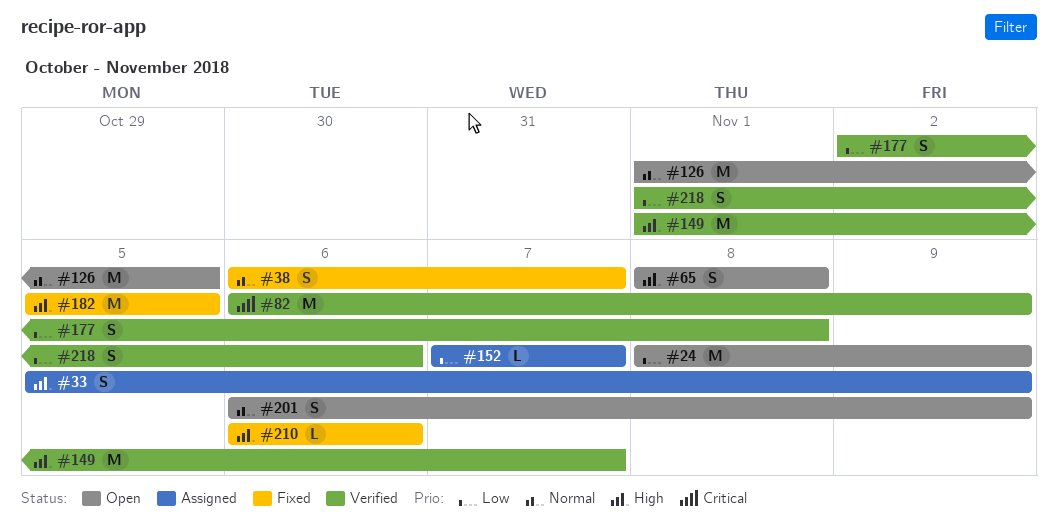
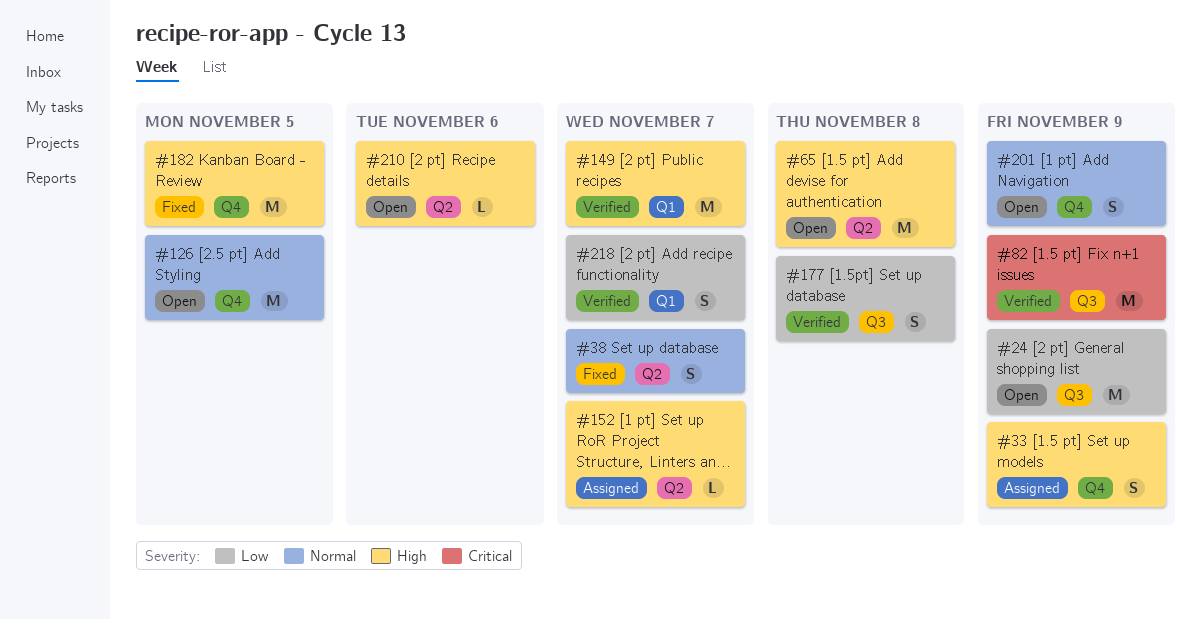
#65, estimate: S -> M
#152, priority: Low -> High
#210, status: Fixed -> Open
#218, due: Nov 6 -> Nov 7

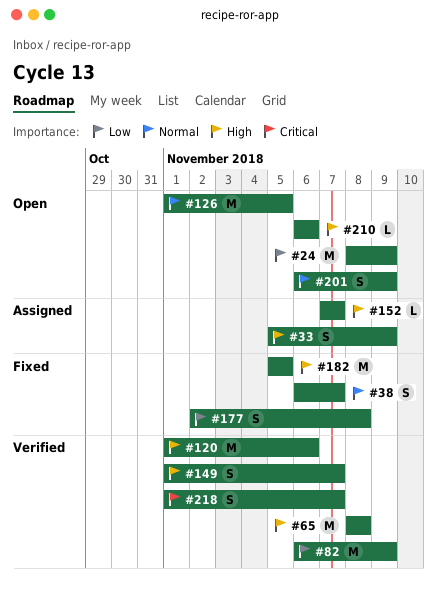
#65, status: Open -> Verified
#82, priority: Critical -> Low
#120: none -> present
#149, estimate: M -> S
#177, status: Verified -> Fixed
#218, priority: Low -> Critical

